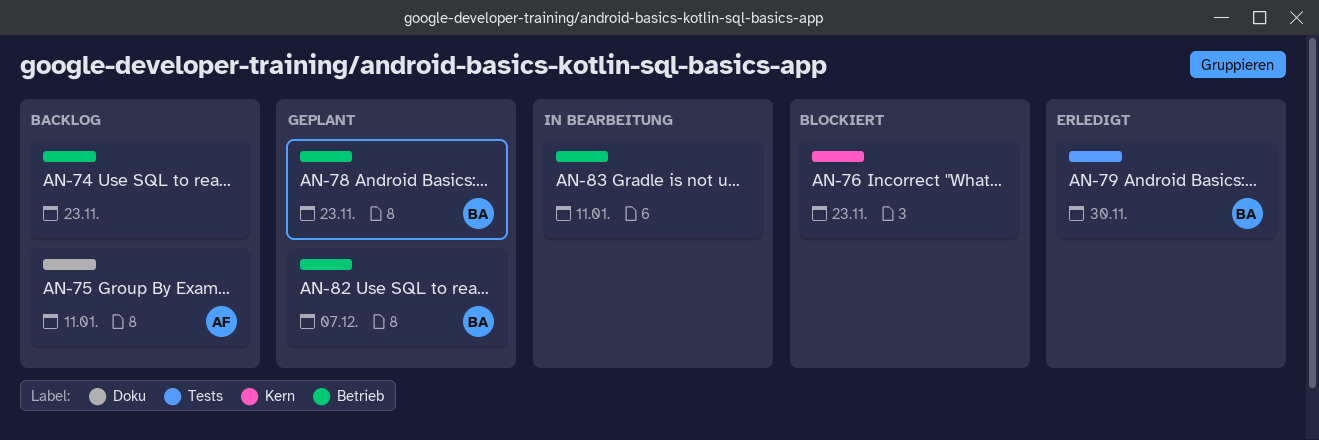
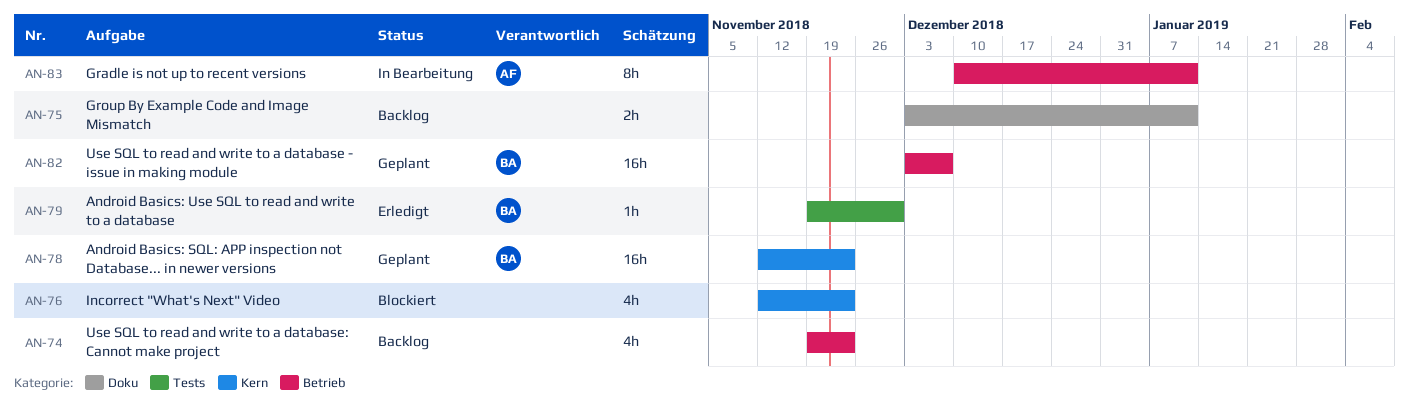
AN-75, owner: AF -> none
AN-78, label: Betrieb -> Kern
AN-83, owner: none -> AF

